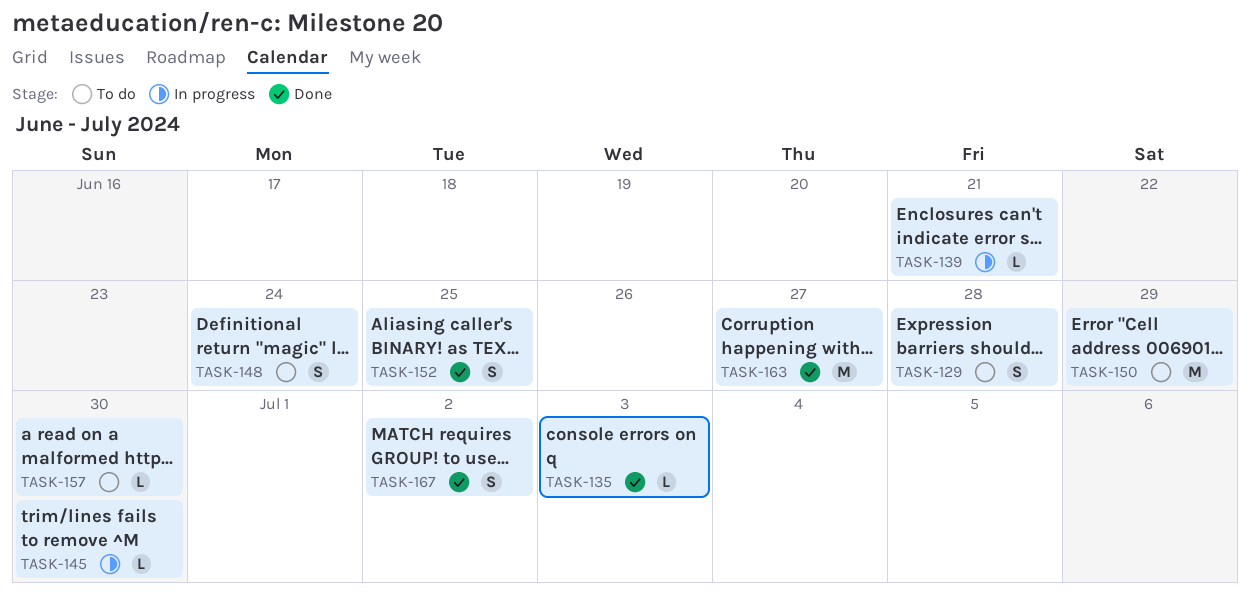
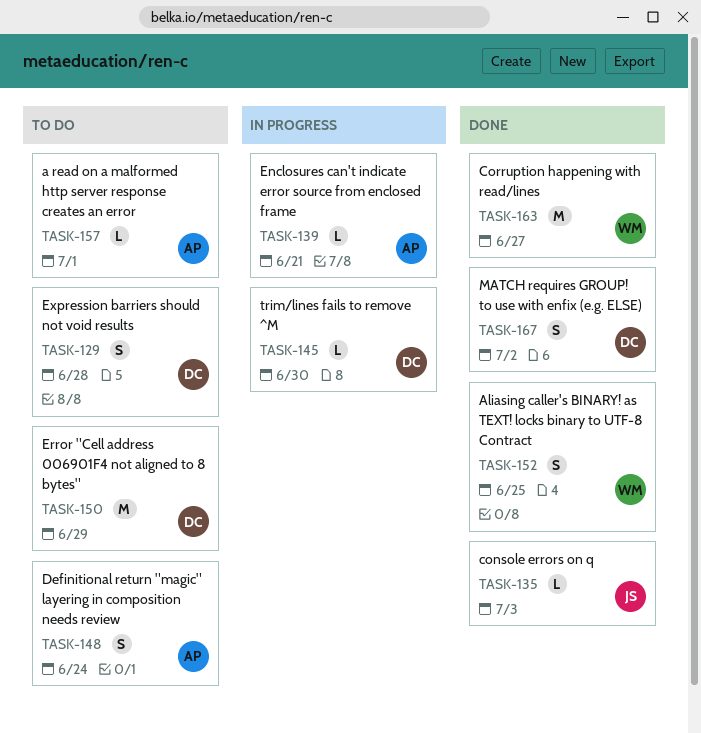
TASK-157, due: Jun 30 -> Jul 1

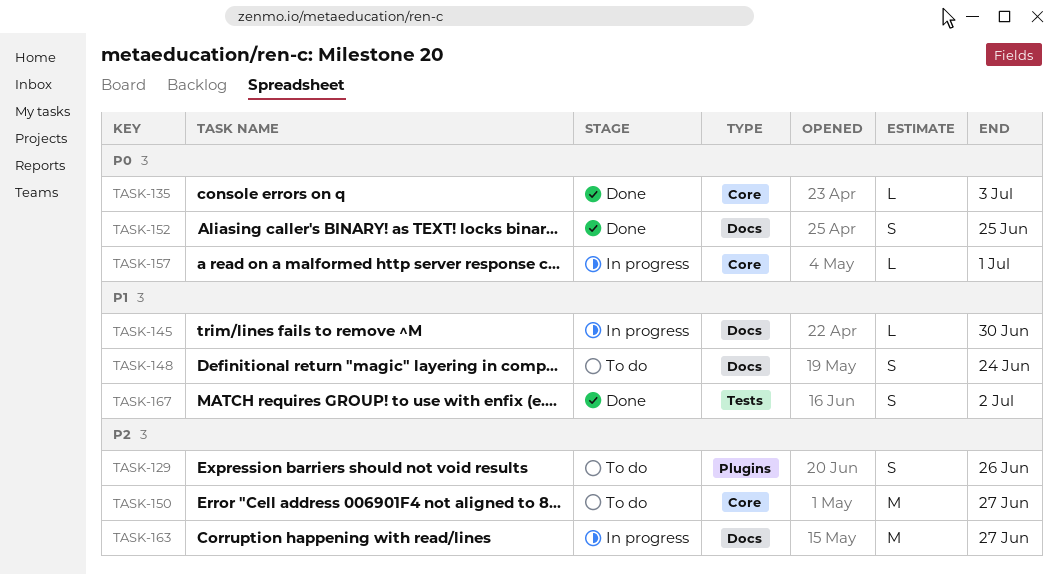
TASK-129, due: Jun 28 -> Jun 26
TASK-139: present -> none
TASK-150, due: Jun 29 -> Jun 27
TASK-157, status: To do -> In progress
TASK-163, status: Done -> In progress

